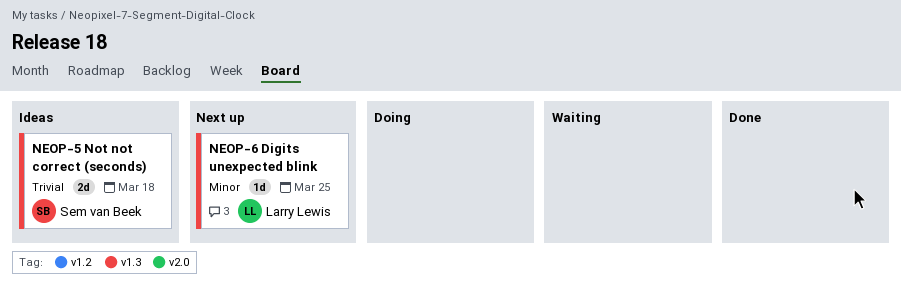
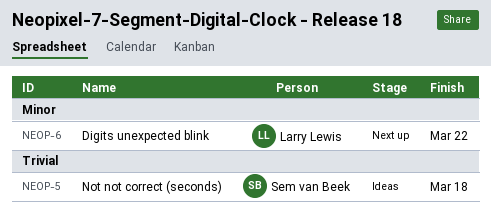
NEOP-6, due: Mar 25 -> Mar 22

